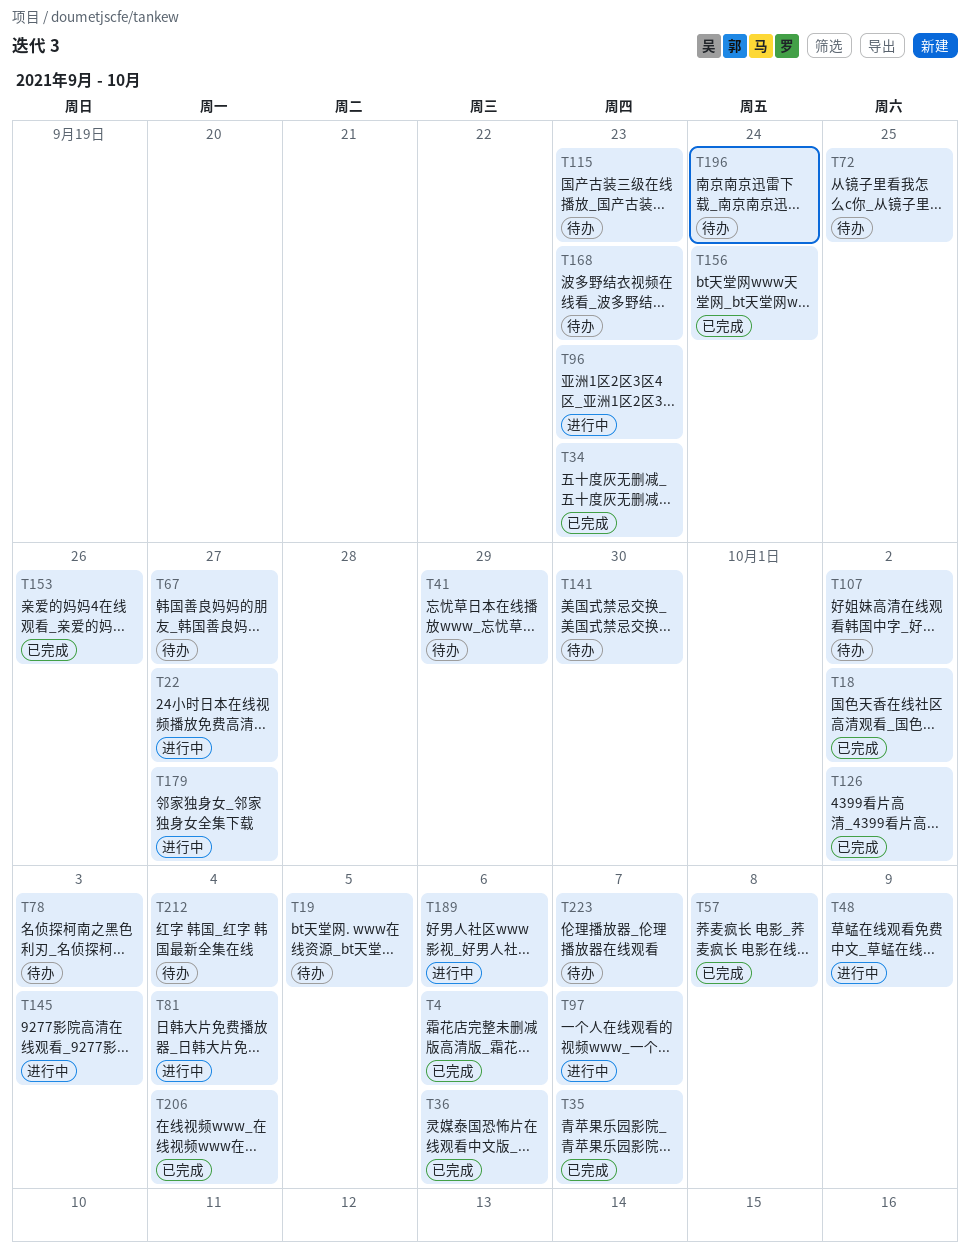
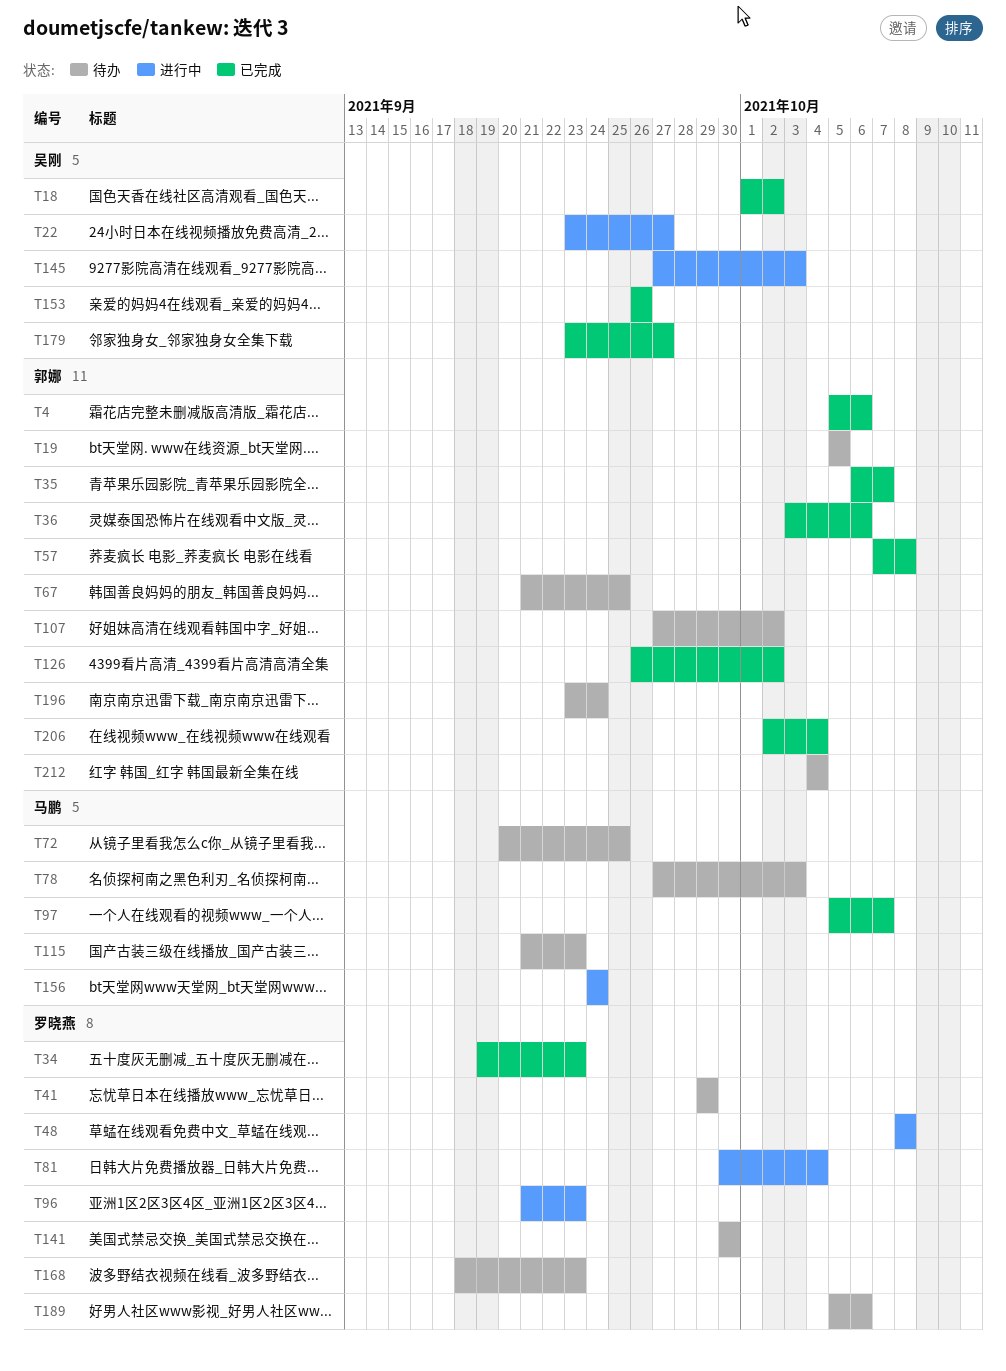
T48, due: Oct 9 -> Oct 8
T67, due: Sep 27 -> Sep 25
T97, status: 进行中 -> 已完成
T156, status: 已完成 -> 进行中
T179, status: 进行中 -> 已完成
T189, status: 进行中 -> 待办
T223: present -> none

